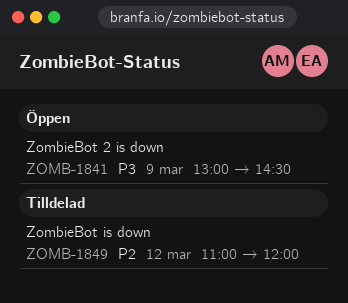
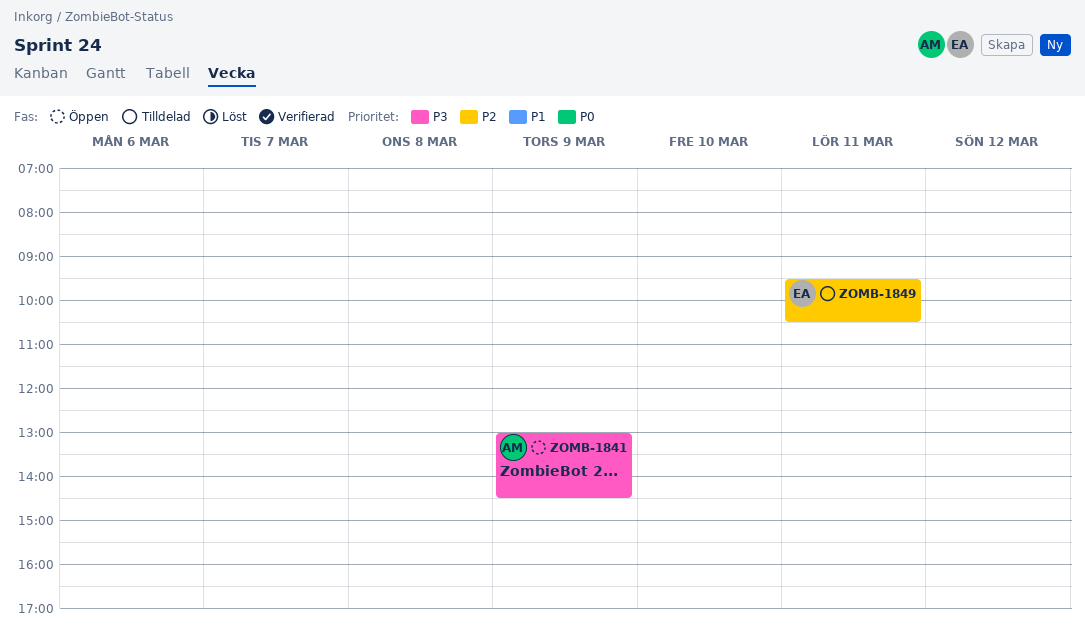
ZOMB-1849, day: Mar 12 -> Mar 11
ZOMB-1849, begins: 11:00 -> 09:30
ZOMB-1849, ends: 12:00 -> 10:30

